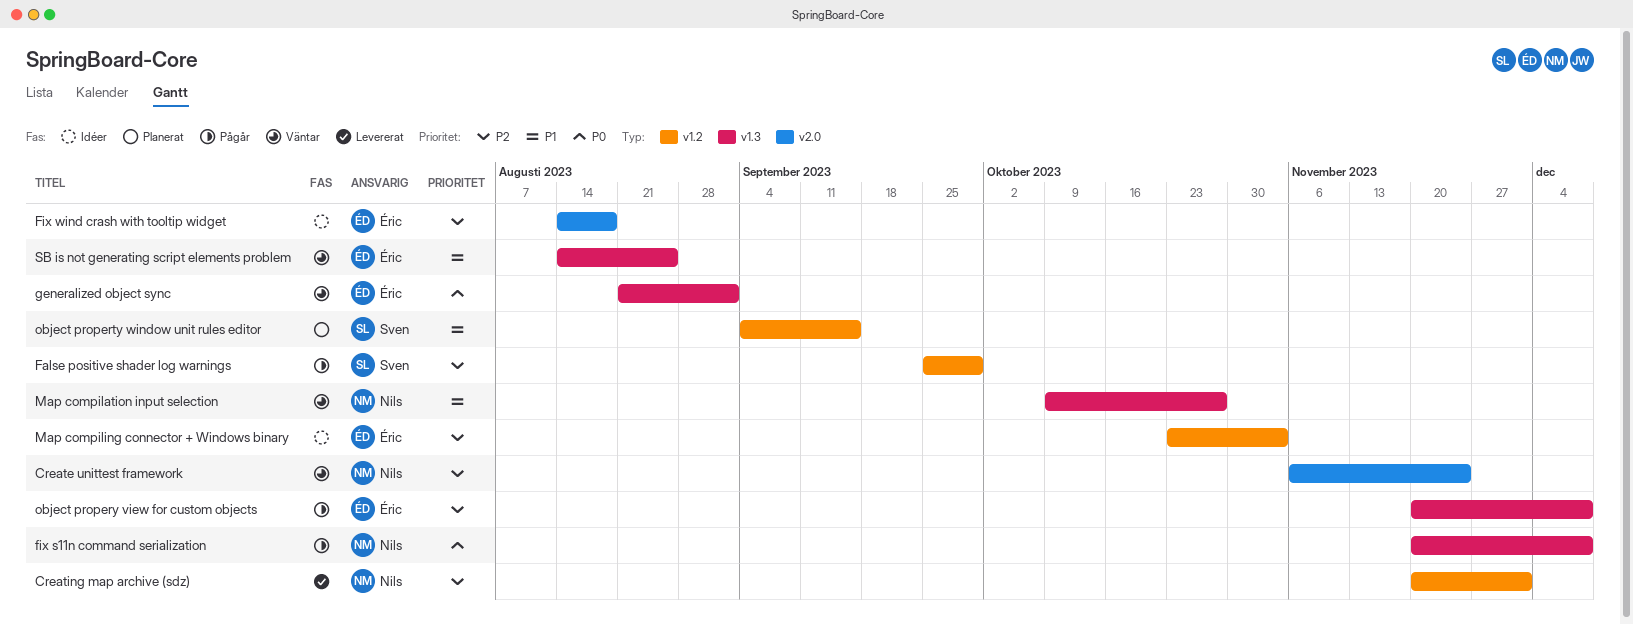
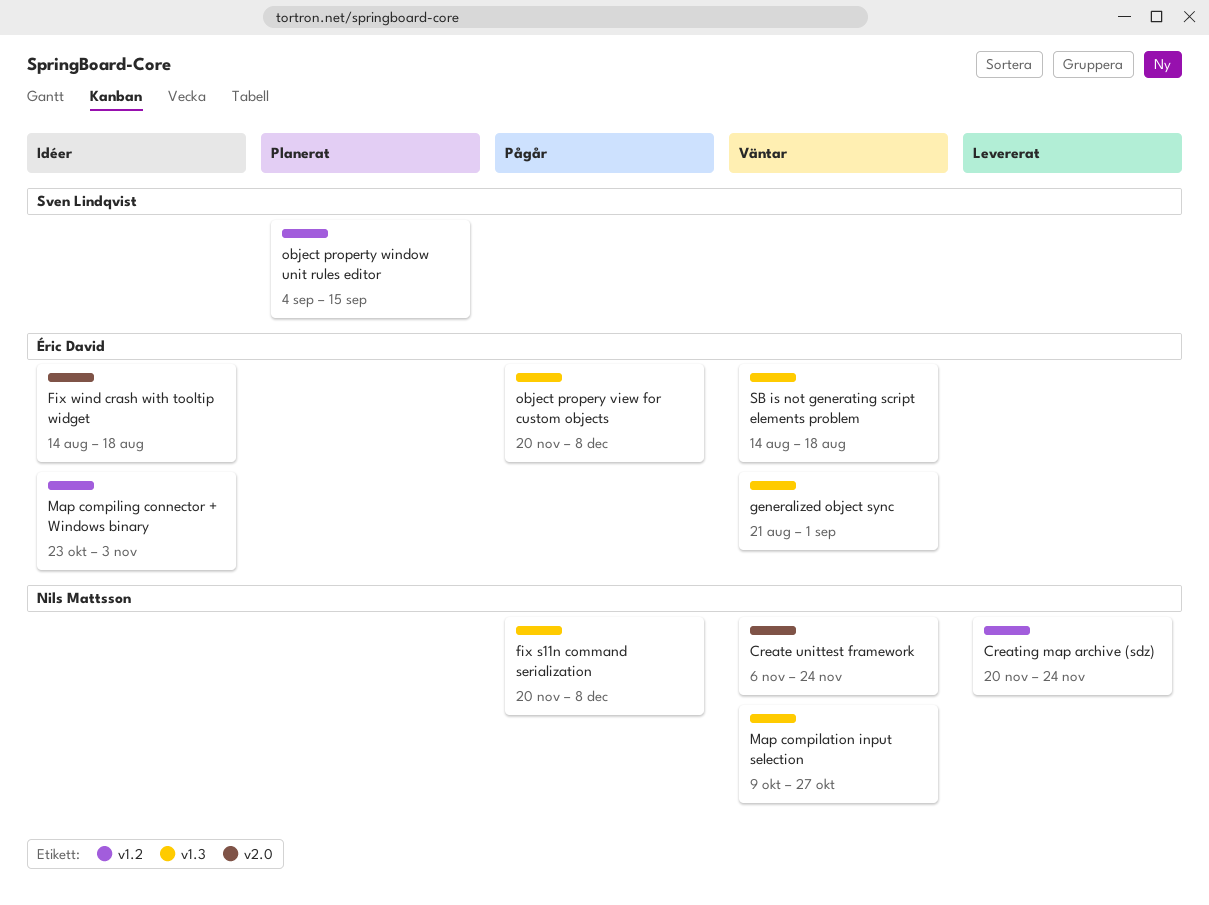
Creating map archive (sdz), due: Dec 1 -> Nov 24
False positive shader log warnings: present -> none
SB is not generating script elements problem, due: Aug 25 -> Aug 18

